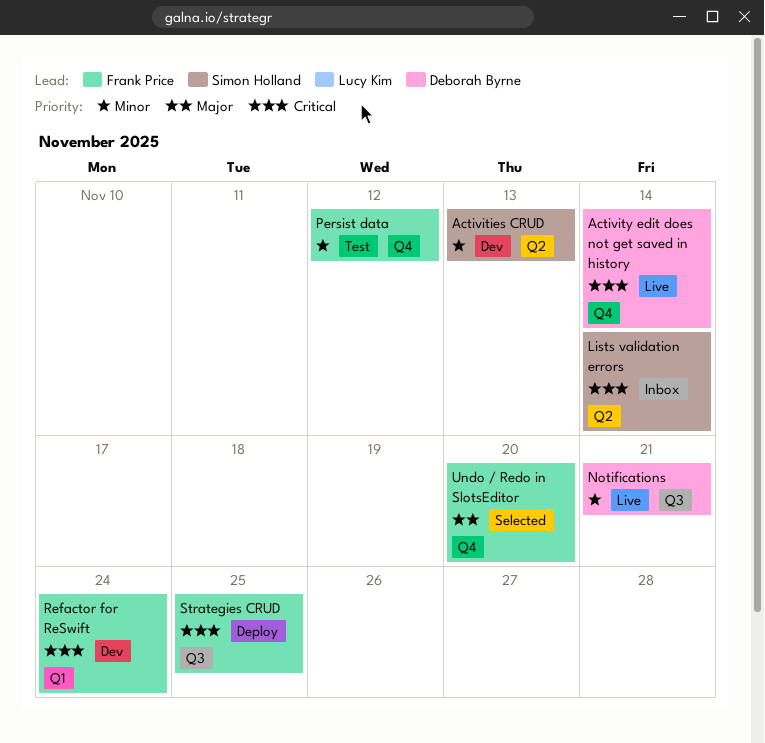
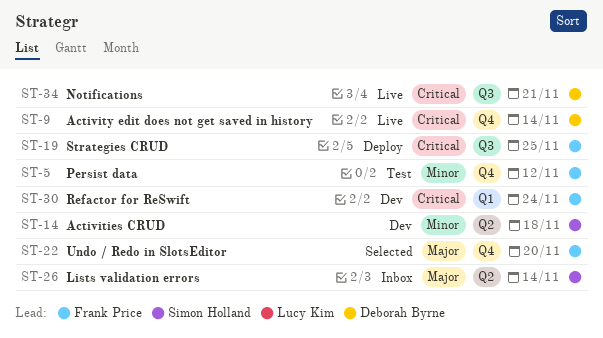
Activities CRUD, due: Nov 13 -> Nov 18
Lists validation errors, priority: Critical -> Major
Notifications, priority: Minor -> Critical

